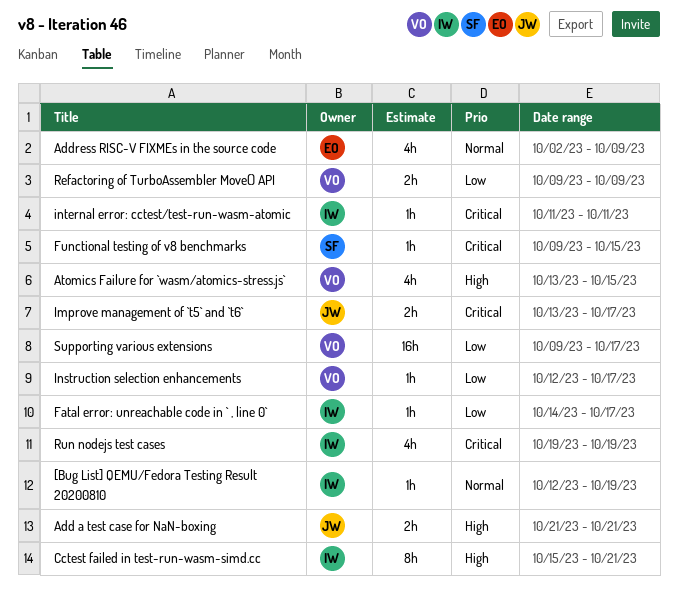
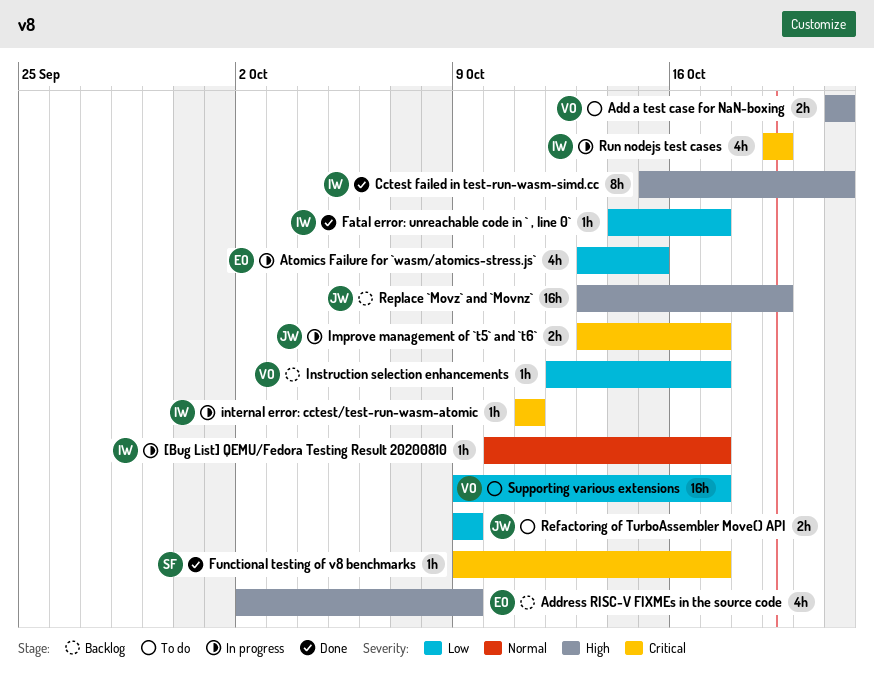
[Bug List] QEMU/Fedora Testing Result 20200810, start: Oct 12 -> Oct 10
[Bug List] QEMU/Fedora Testing Result 20200810, due: Oct 19 -> Oct 17
Add a test case for NaN-boxing, owner: JW -> VO
Address RISC-V FIXMEs in the source code, priority: Normal -> High
Atomics Failure for `wasm/atomics-stress.js`, owner: VO -> EO
Atomics Failure for `wasm/atomics-stress.js`, priority: High -> Low
Functional testing of v8 benchmarks, due: Oct 15 -> Oct 17
Refactoring of TurboAssembler Move() API, owner: VO -> JW
Replace `Movz` and `Movnz`: none -> present

